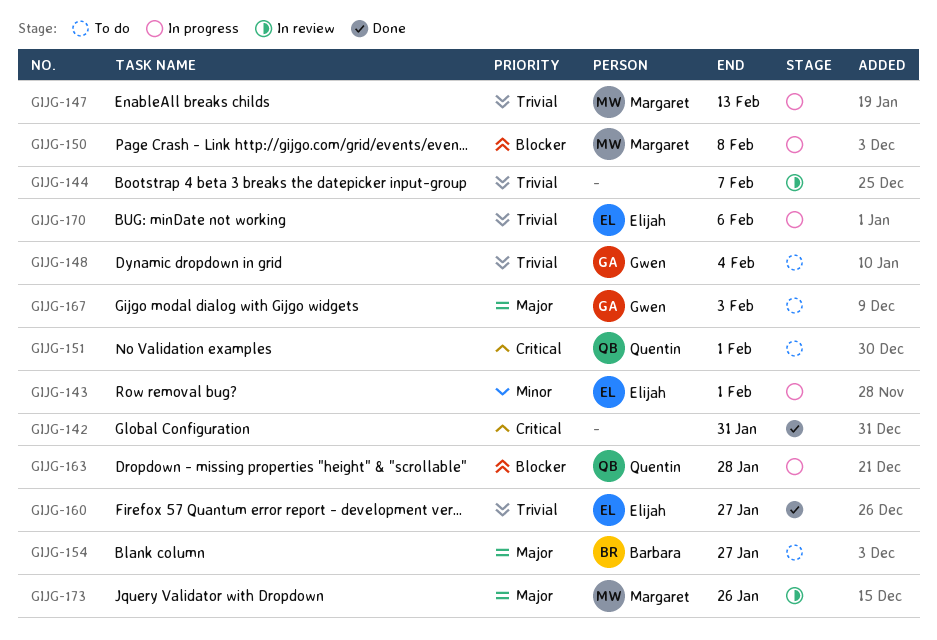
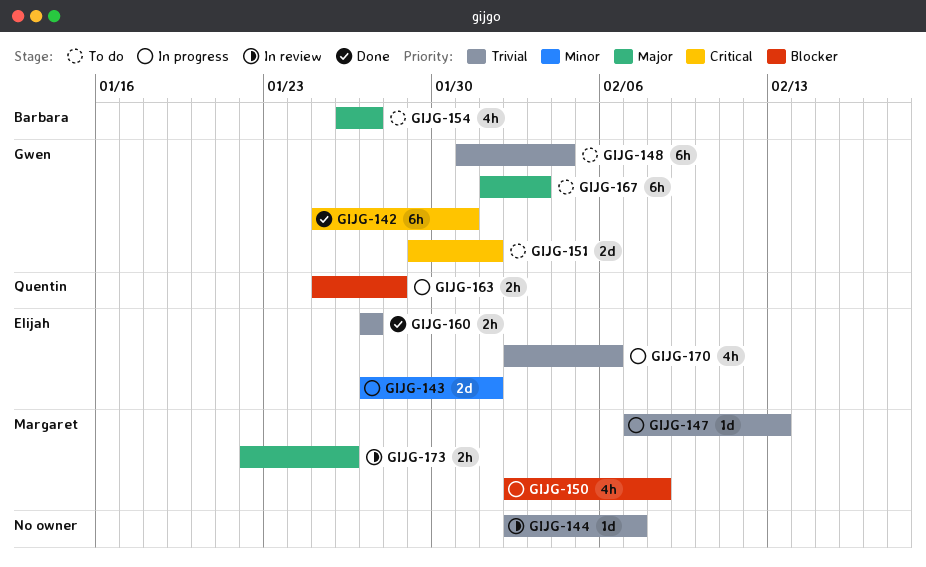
GIJG-142, owner: none -> Gwen
GIJG-151, owner: Quentin -> Gwen

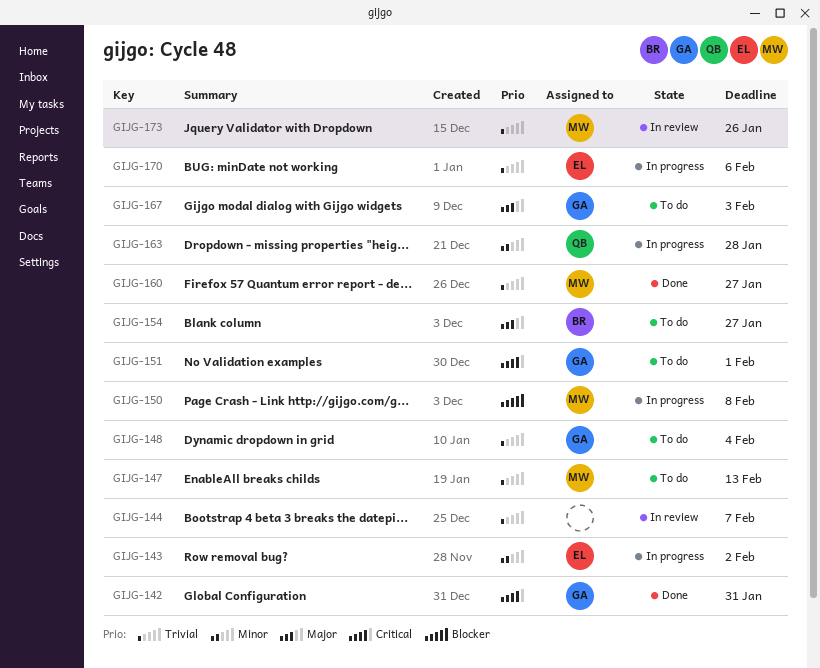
GIJG-143, due: Feb 1 -> Feb 2
GIJG-147, status: In progress -> To do
GIJG-160, owner: Elijah -> Margaret
GIJG-163, priority: Blocker -> Minor
GIJG-173, priority: Major -> Trivial

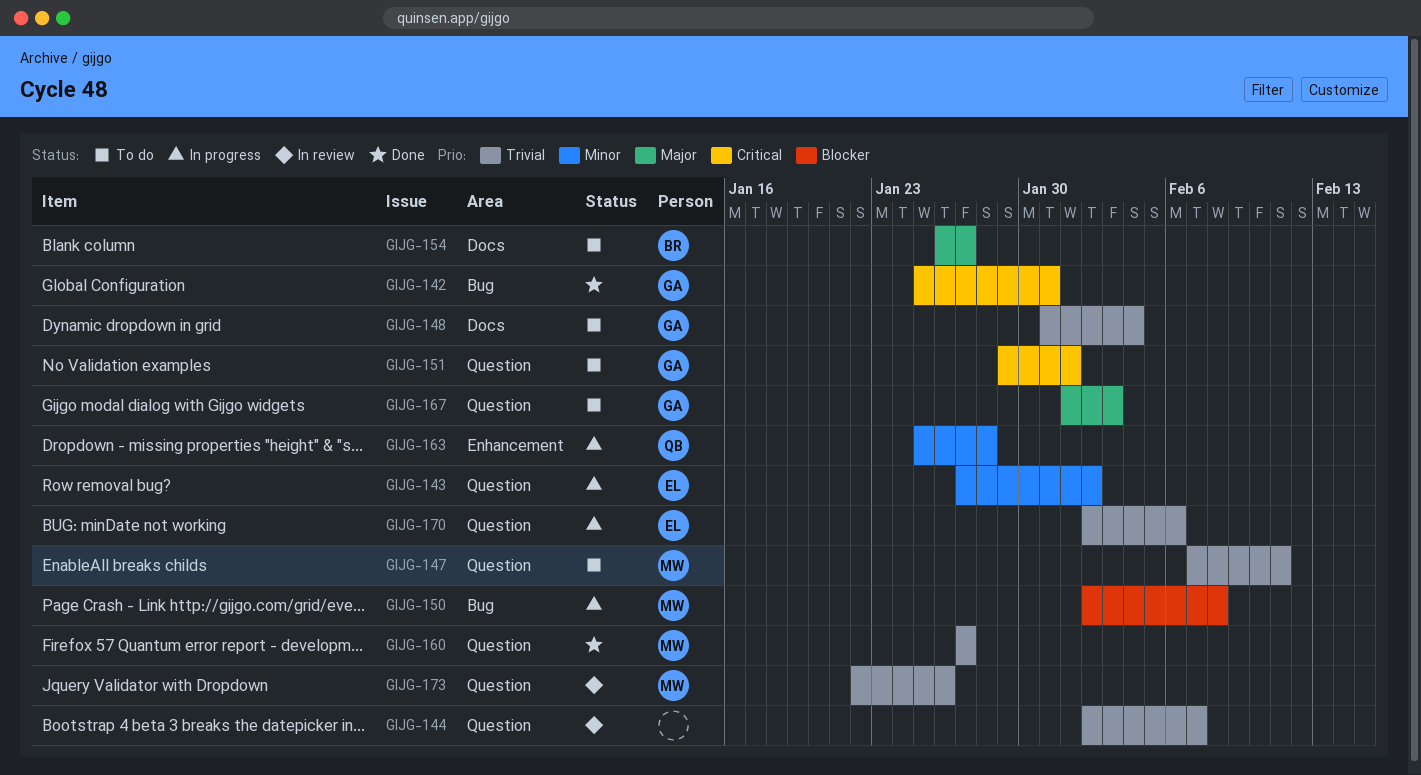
GIJG-147, due: Feb 13 -> Feb 11

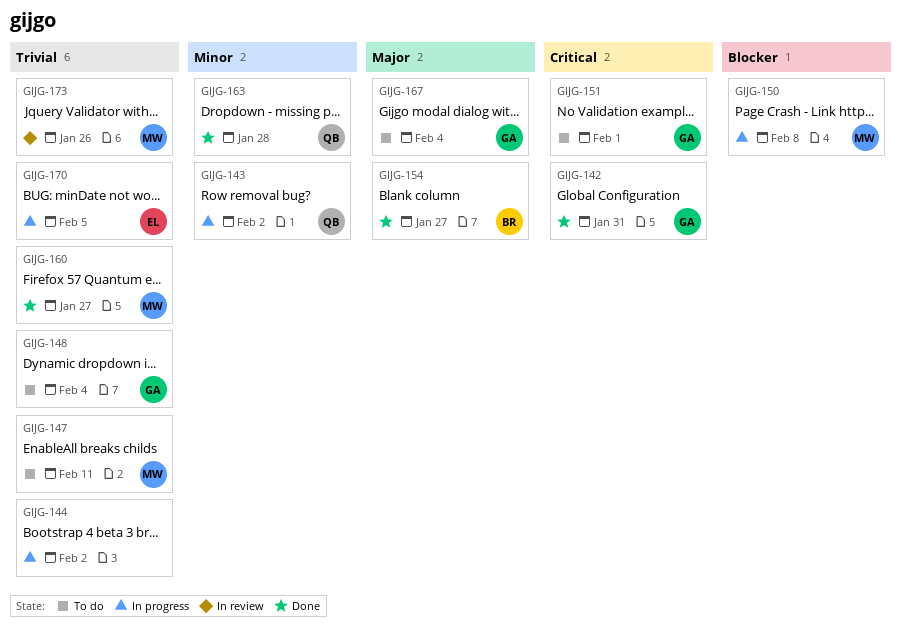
GIJG-143, owner: EL -> QB
GIJG-144, status: In review -> In progress
GIJG-144, due: Feb 7 -> Feb 2
GIJG-154, status: To do -> Done
GIJG-163, status: In progress -> Done
GIJG-167, due: Feb 3 -> Feb 4
GIJG-170, due: Feb 6 -> Feb 5

